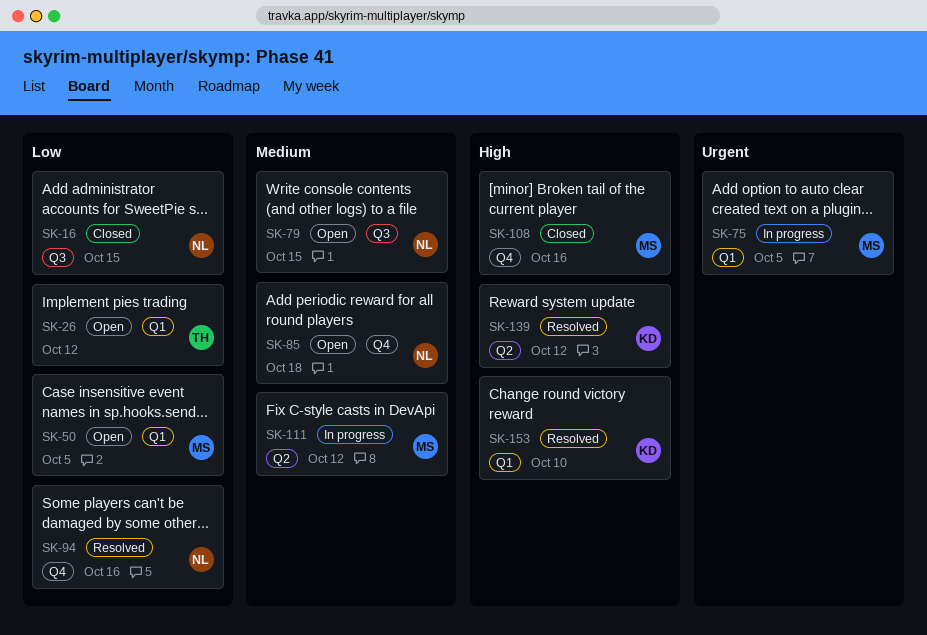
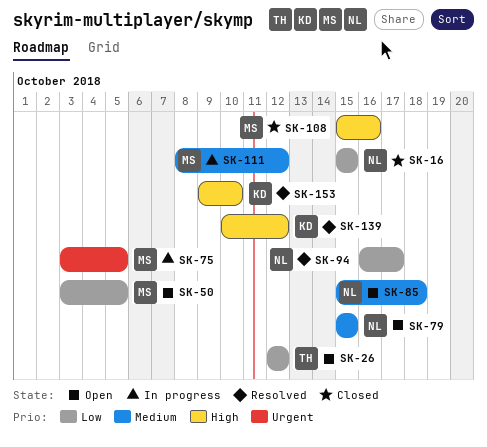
SK-94, due: Oct 16 -> Oct 17

